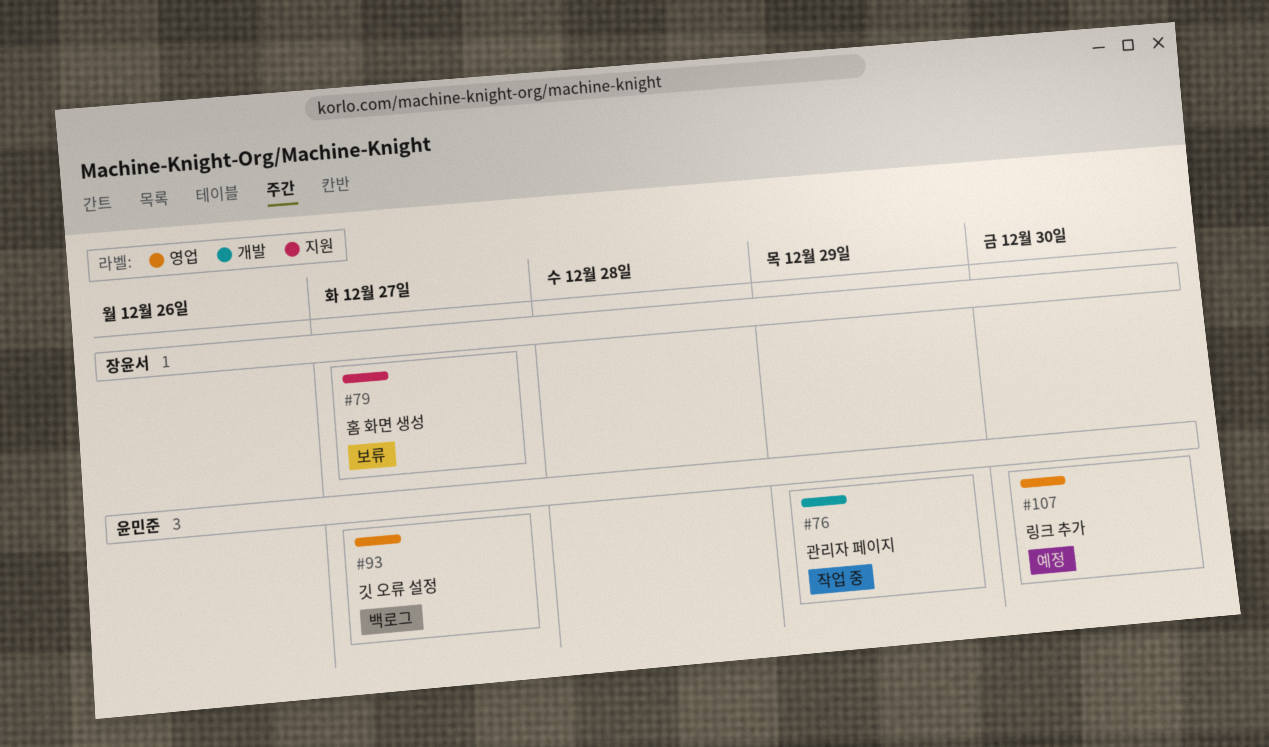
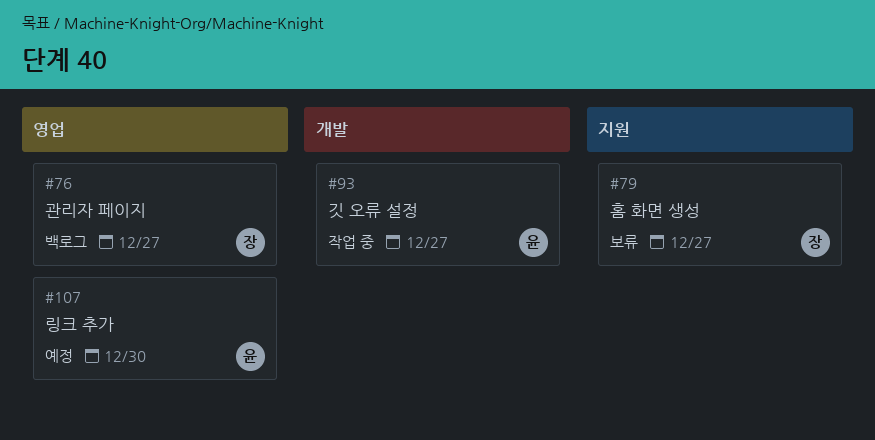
#76, status: 작업 중 -> 백로그
#76, owner: 윤민준 -> 장윤서
#76, label: 개발 -> 영업
#76, due: Dec 29 -> Dec 27
#93, status: 백로그 -> 작업 중
#93, label: 영업 -> 개발

